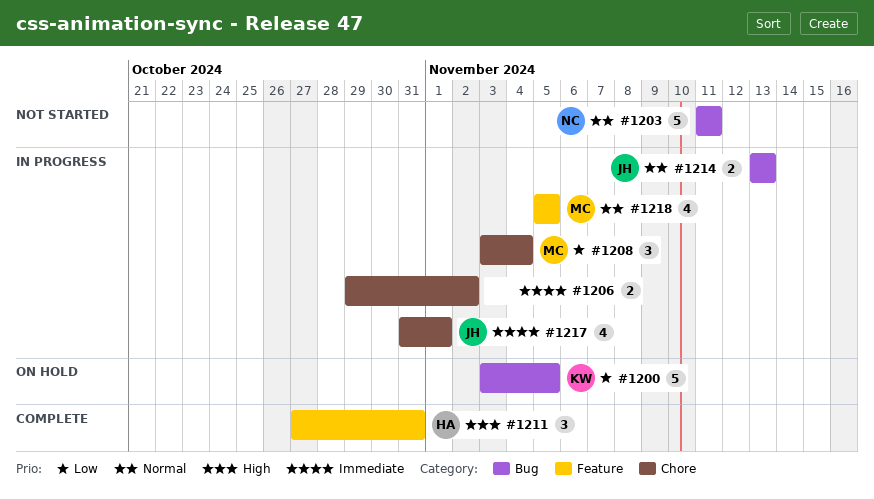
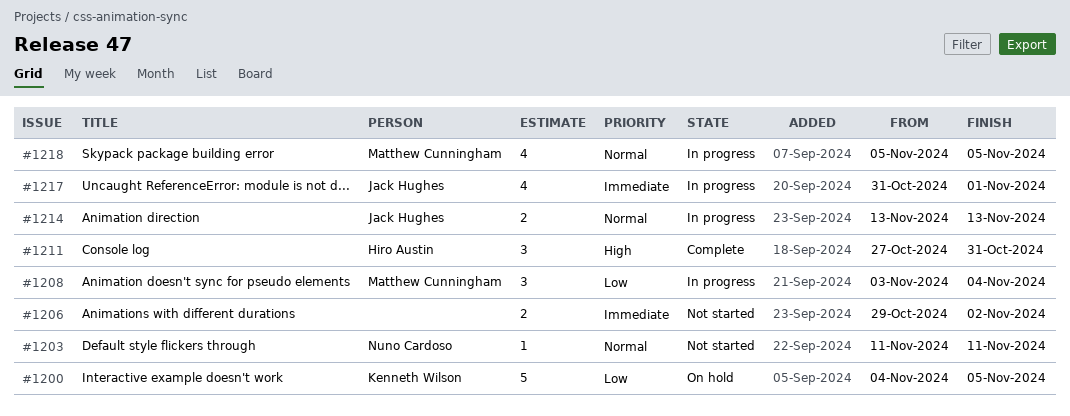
#1200, start: Nov 3 -> Nov 4
#1203, estimate: 5 -> 1
#1206, status: In progress -> Not started

